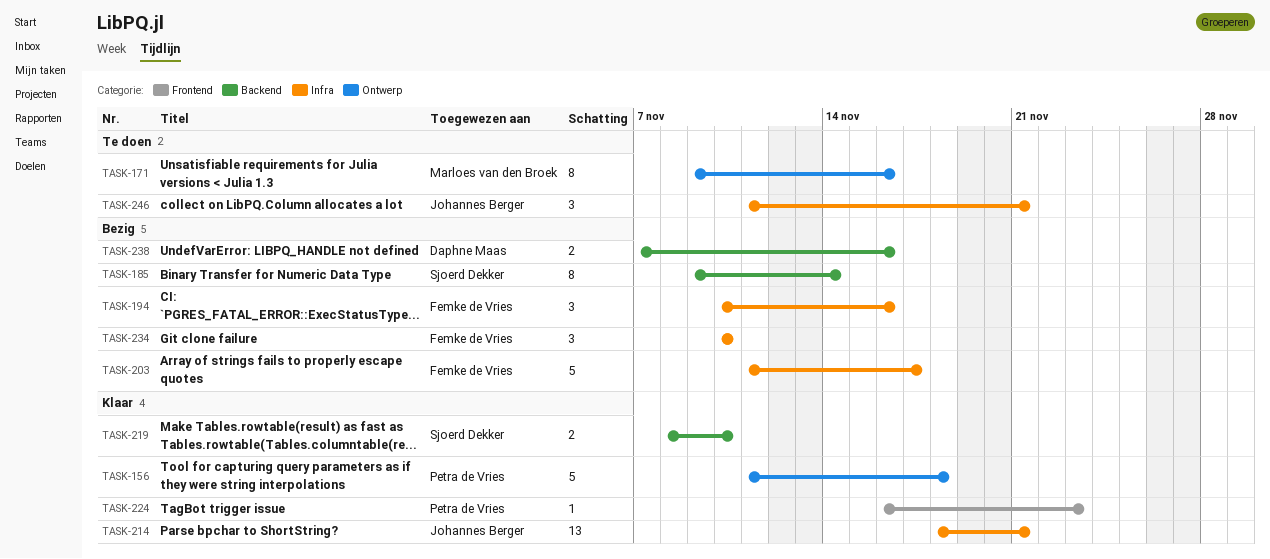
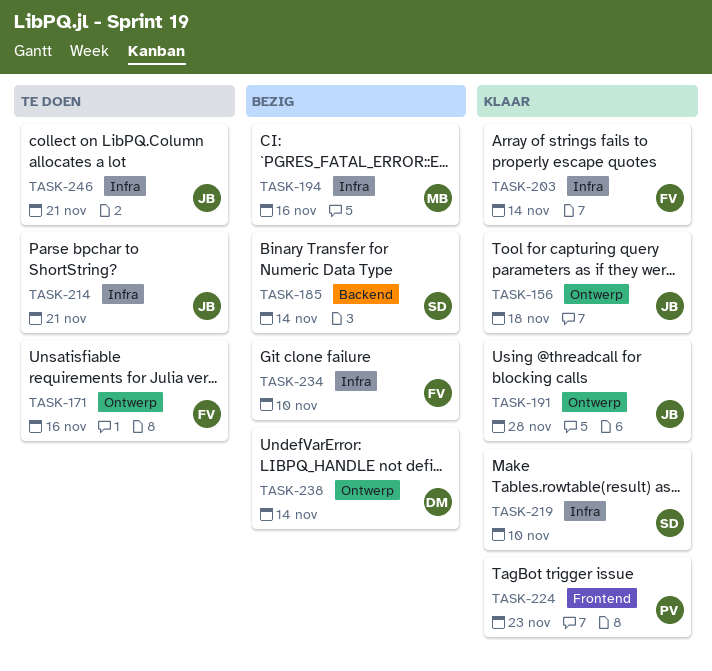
TASK-156, owner: Petra de Vries -> Johannes Berger
TASK-171, owner: Marloes van den Broek -> Femke de Vries
TASK-191: none -> present
TASK-194, owner: Femke de Vries -> Marloes van den Broek
TASK-203, status: Bezig -> Klaar
TASK-203, due: Nov 17 -> Nov 14
TASK-214, status: Klaar -> Te doen
TASK-219, label: Backend -> Infra
TASK-238, label: Backend -> Ontwerp
TASK-238, due: Nov 16 -> Nov 14

